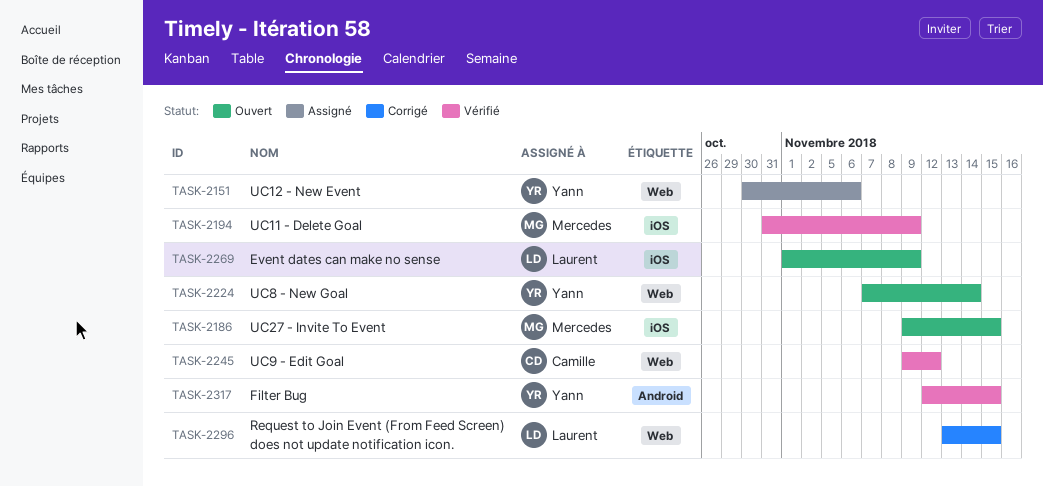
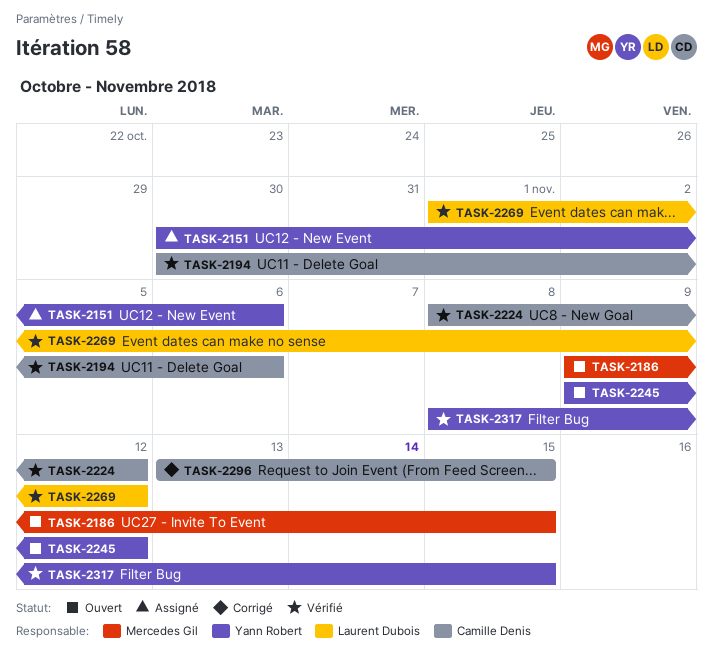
TASK-2194, owner: Mercedes Gil -> Camille Denis
TASK-2194, start: Oct 31 -> Oct 30
TASK-2194, due: Nov 9 -> Nov 6
TASK-2224, status: Ouvert -> Vérifié
TASK-2224, owner: Yann Robert -> Camille Denis
TASK-2224, start: Nov 7 -> Nov 8
TASK-2224, due: Nov 14 -> Nov 12
TASK-2245, status: Vérifié -> Ouvert
TASK-2245, owner: Camille Denis -> Yann Robert
TASK-2269, status: Ouvert -> Vérifié
TASK-2269, due: Nov 9 -> Nov 12
TASK-2296, owner: Laurent Dubois -> Camille Denis
TASK-2317, start: Nov 12 -> Nov 8

